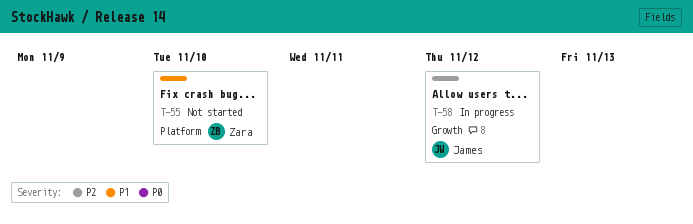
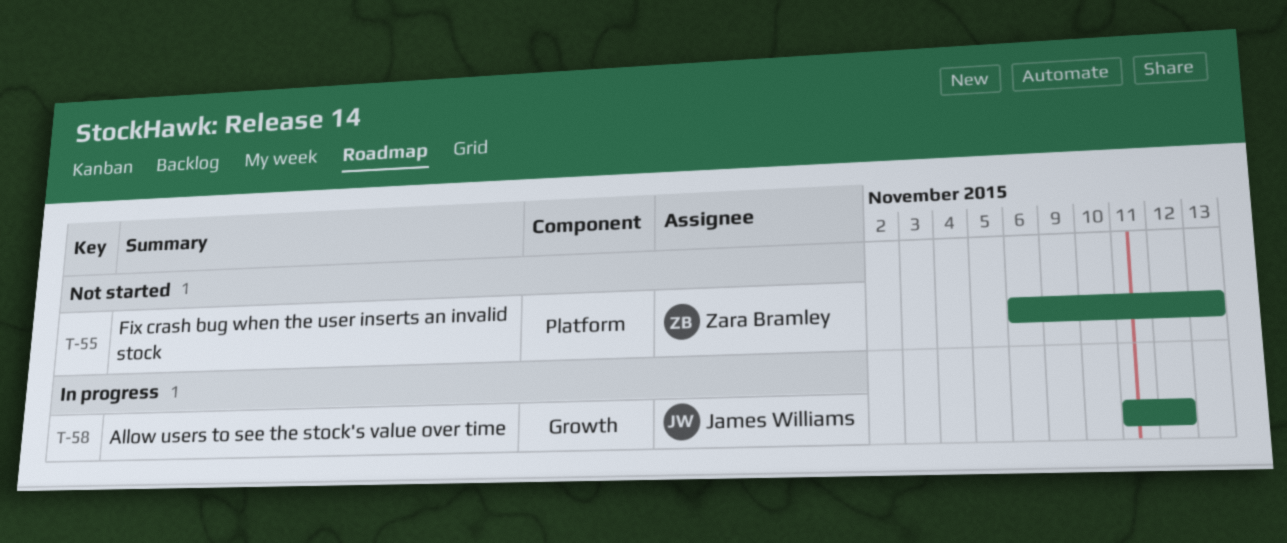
T-55, due: Nov 10 -> Nov 13

